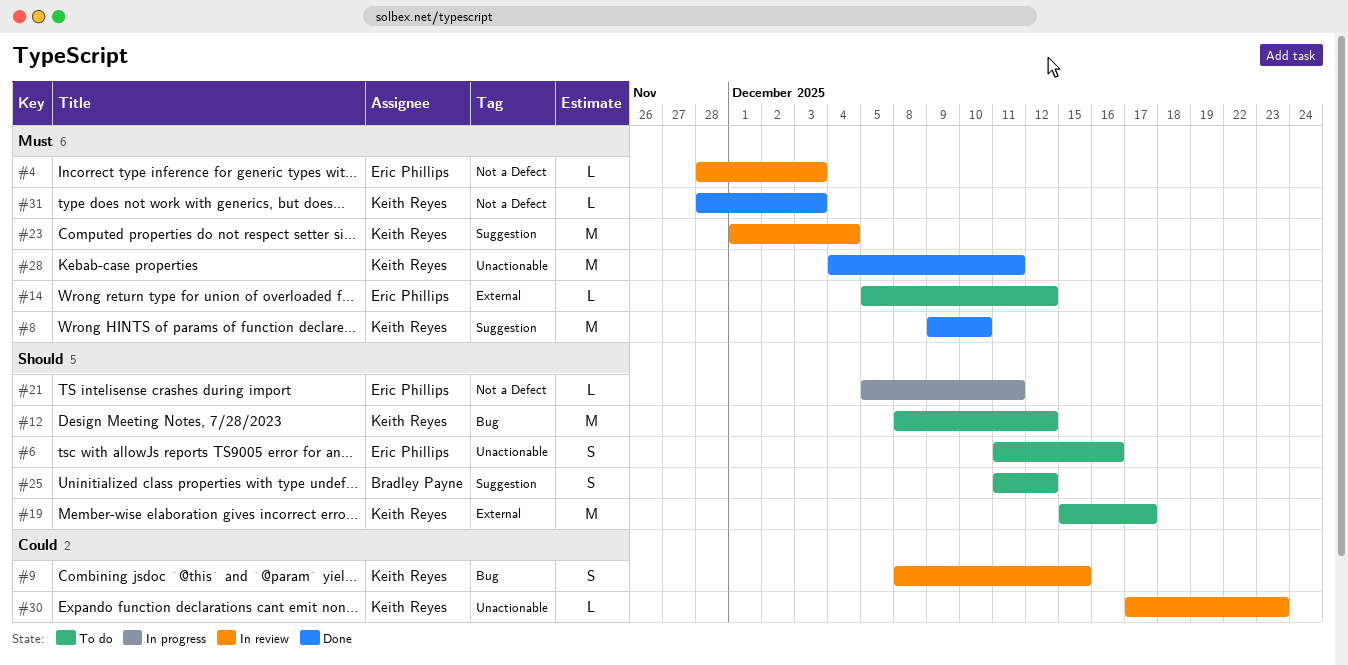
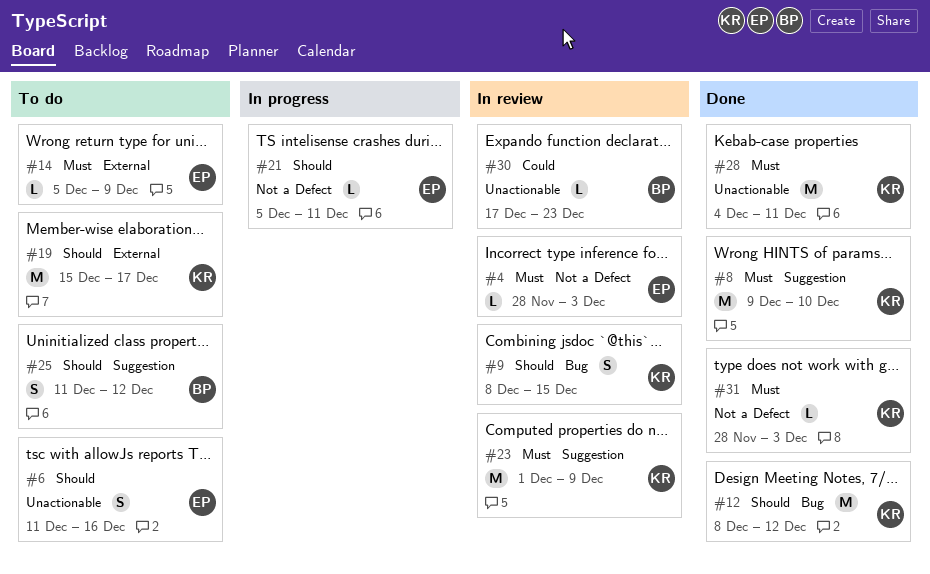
#9, priority: Could -> Should
#12, status: To do -> Done
#14, due: Dec 12 -> Dec 9
#23, due: Dec 4 -> Dec 9
#30, owner: Keith Reyes -> Bradley Payne

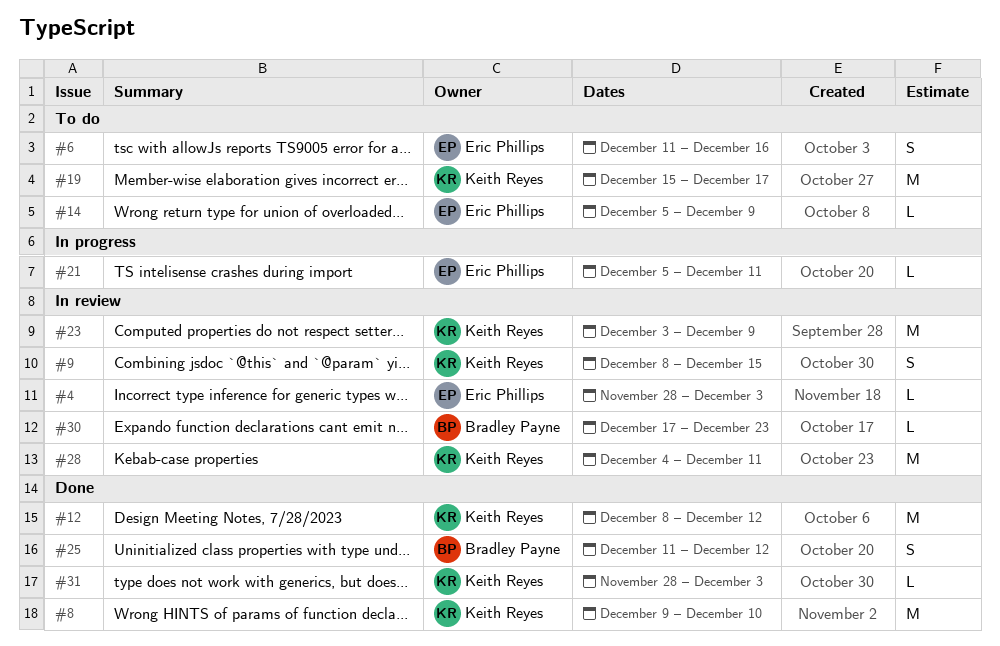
#23, start: Dec 1 -> Dec 3
#25, status: To do -> Done
#28, status: Done -> In review

